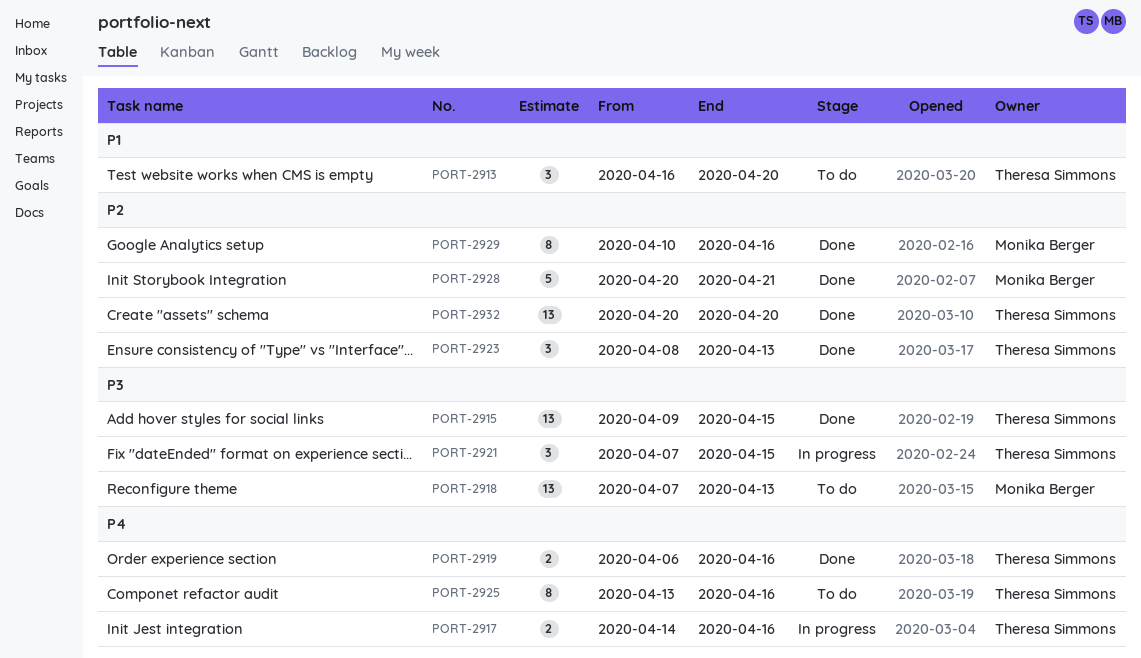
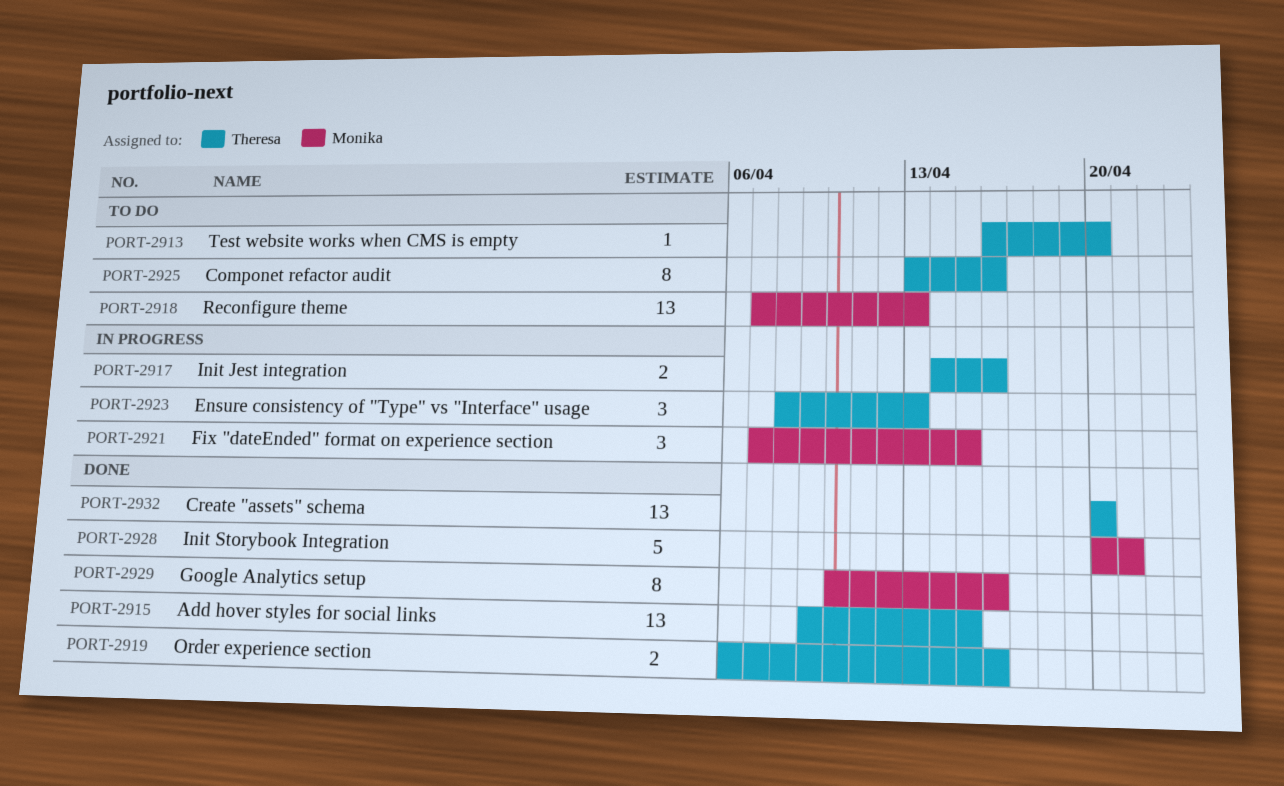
PORT-2913, estimate: 3 -> 1
PORT-2921, owner: Theresa Simmons -> Monika Berger
PORT-2923, status: Done -> In progress

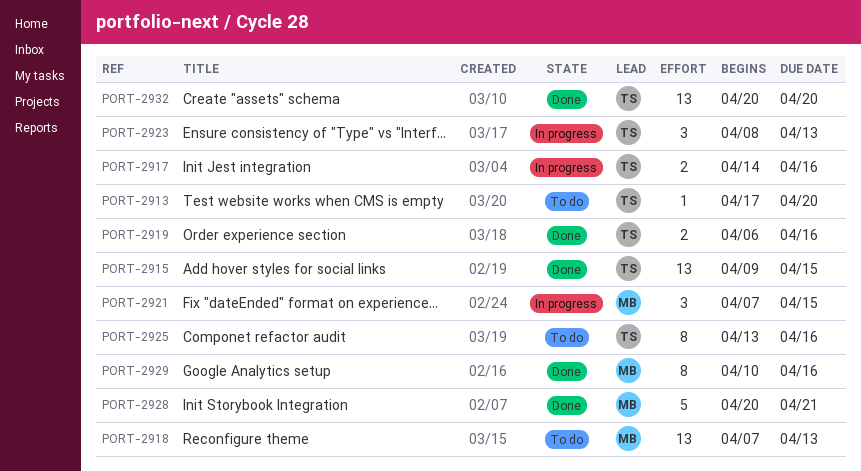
PORT-2913, start: Apr 16 -> Apr 17

